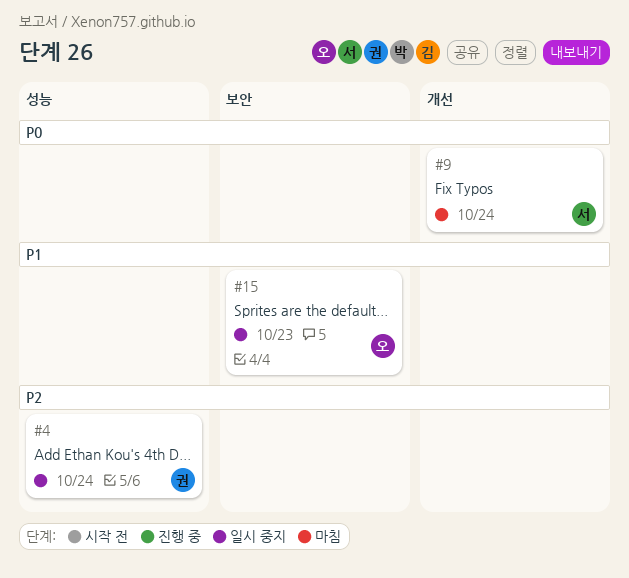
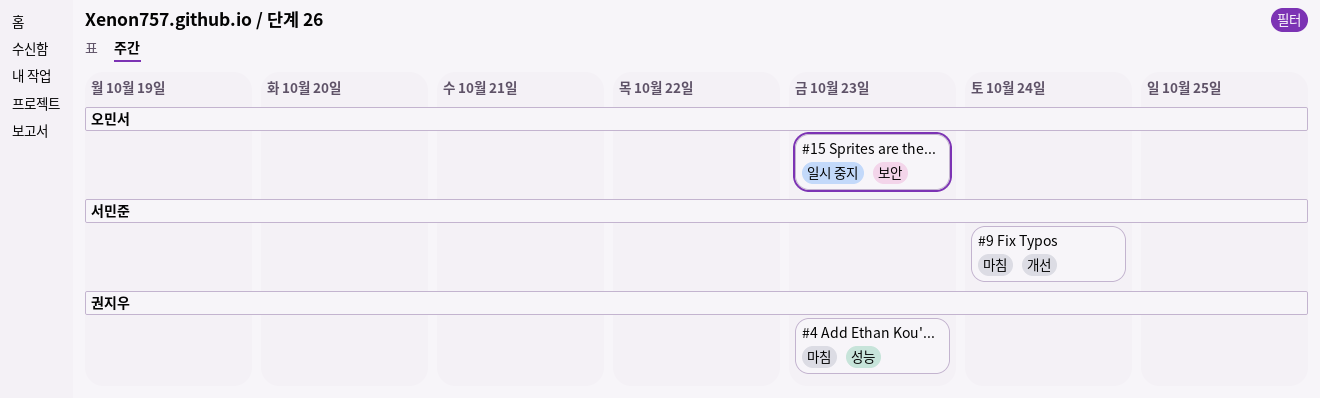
#4, status: 일시 중지 -> 마침
#4, due: Oct 24 -> Oct 23

